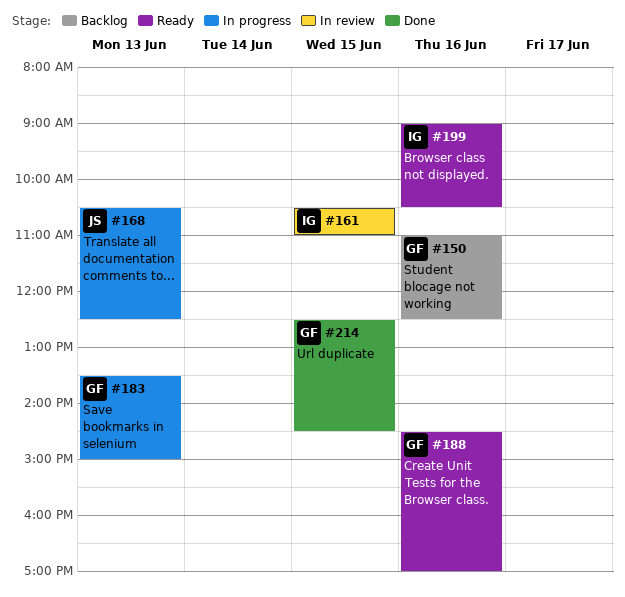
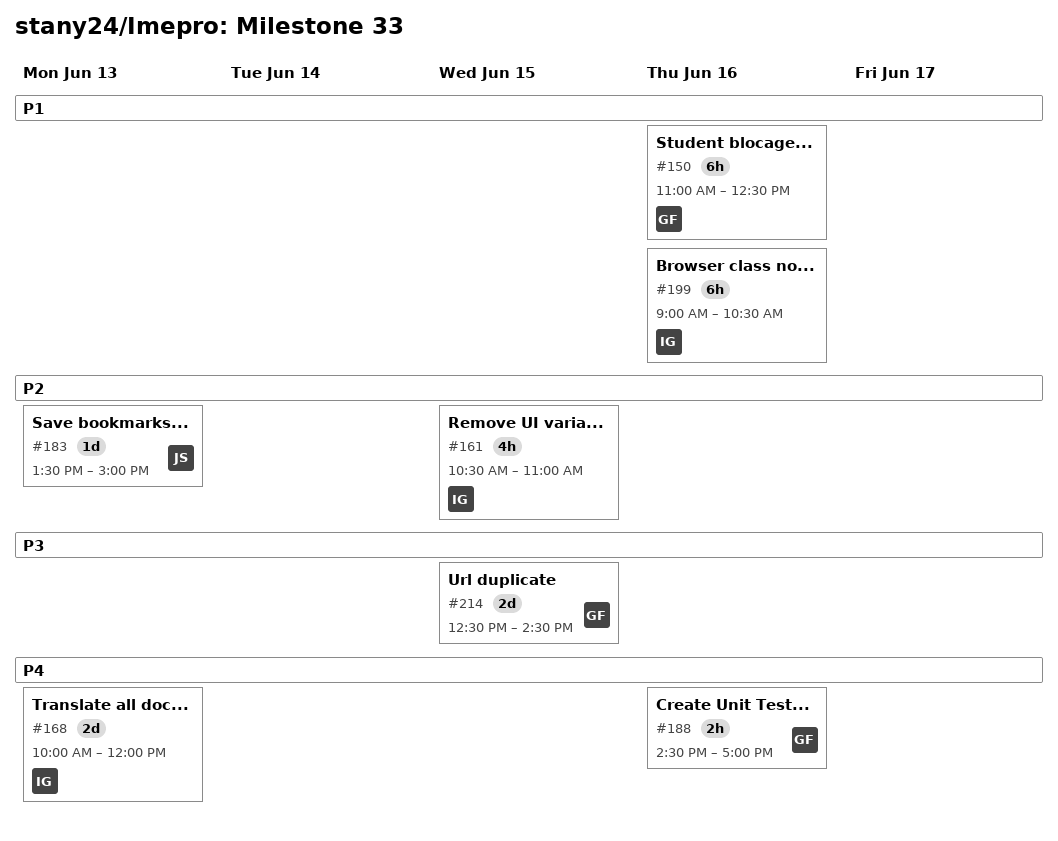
#168, owner: JS -> IG
#168, begins: 10:30 -> 10:00
#168, ends: 12:30 -> 12:00
#183, owner: GF -> JS

